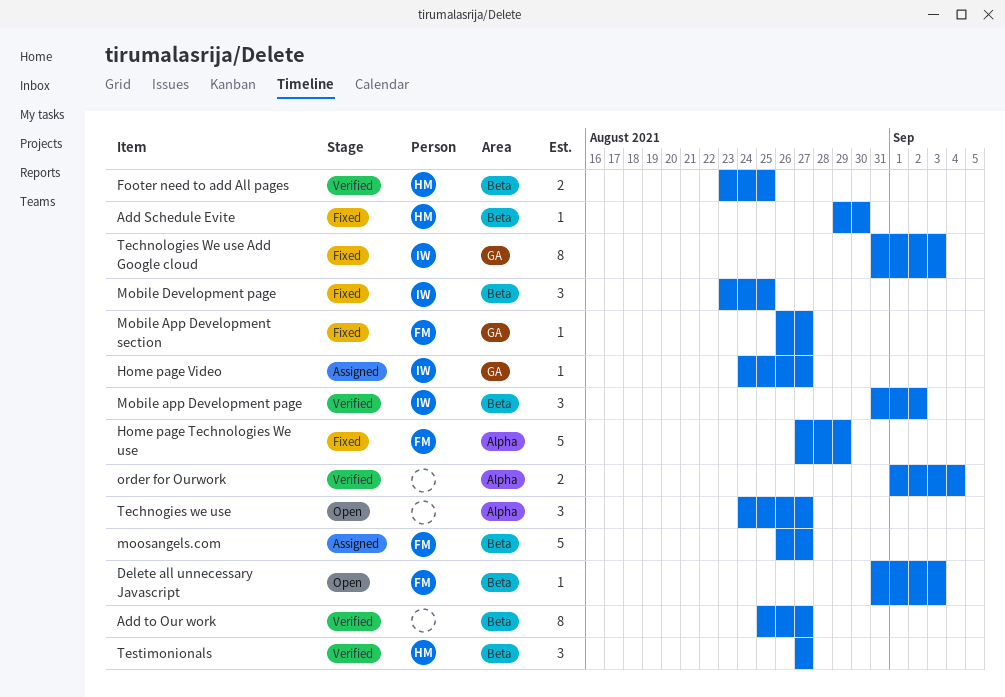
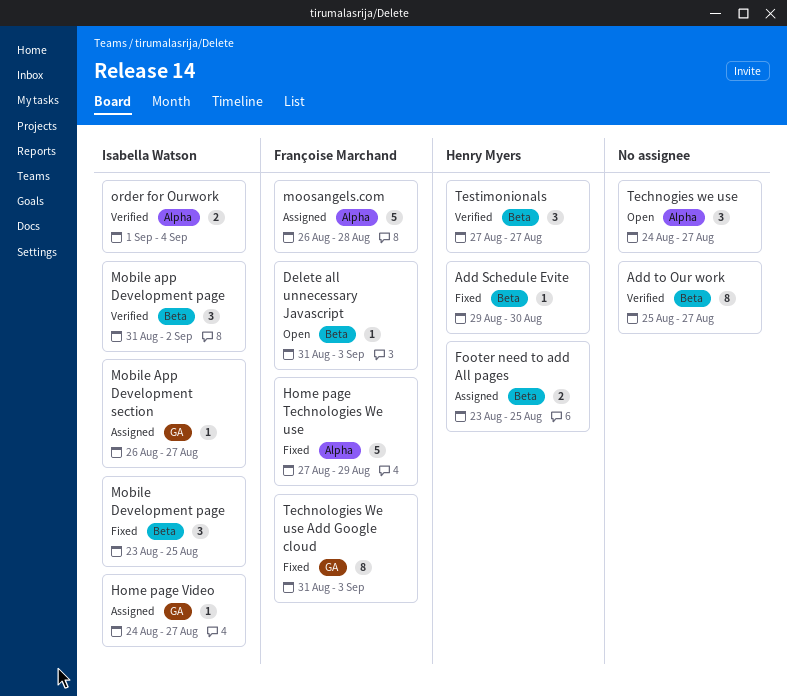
Footer need to add All pages, status: Verified -> Assigned
Mobile App Development section, status: Fixed -> Assigned
Mobile App Development section, owner: Françoise Marchand -> Isabella Watson
moosangels.com, label: Beta -> Alpha
moosangels.com, due: Aug 27 -> Aug 28
order for Ourwork, owner: none -> Isabella Watson
Technologies We use Add Google cloud, owner: Isabella Watson -> Françoise Marchand

